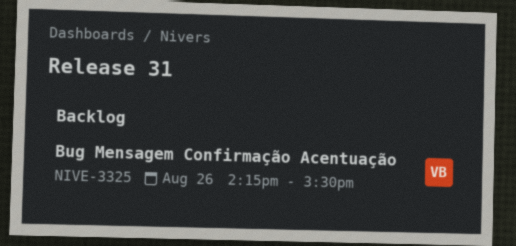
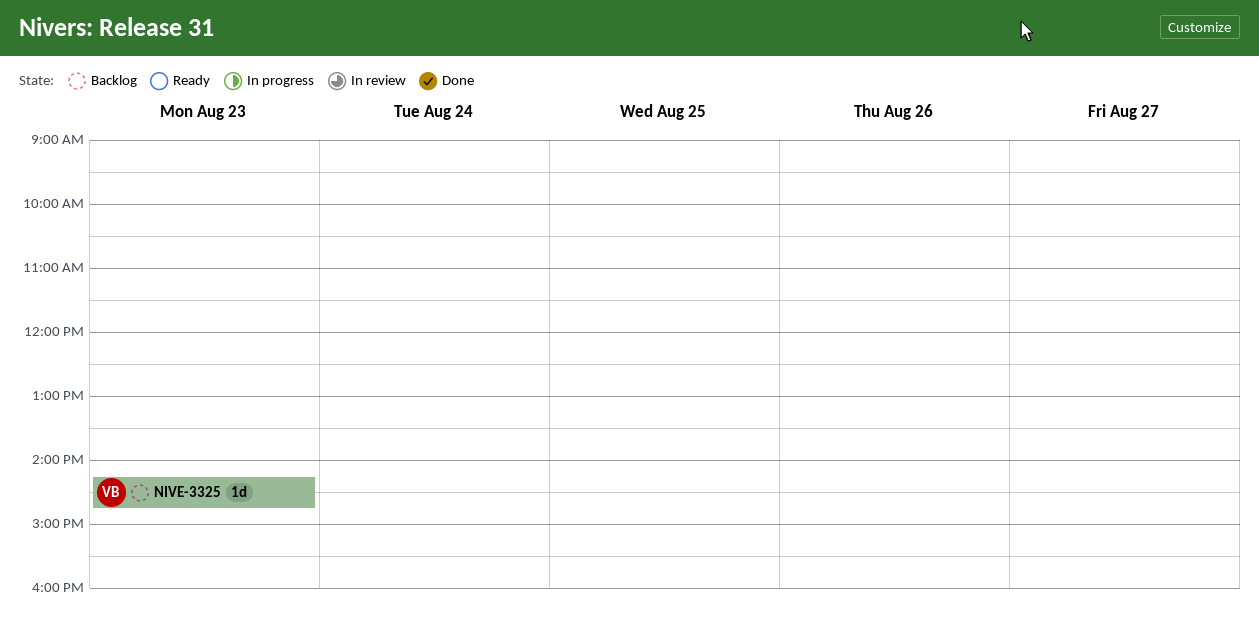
NIVE-3325, day: Aug 26 -> Aug 23
NIVE-3325, ends: 15:30 -> 14:45

